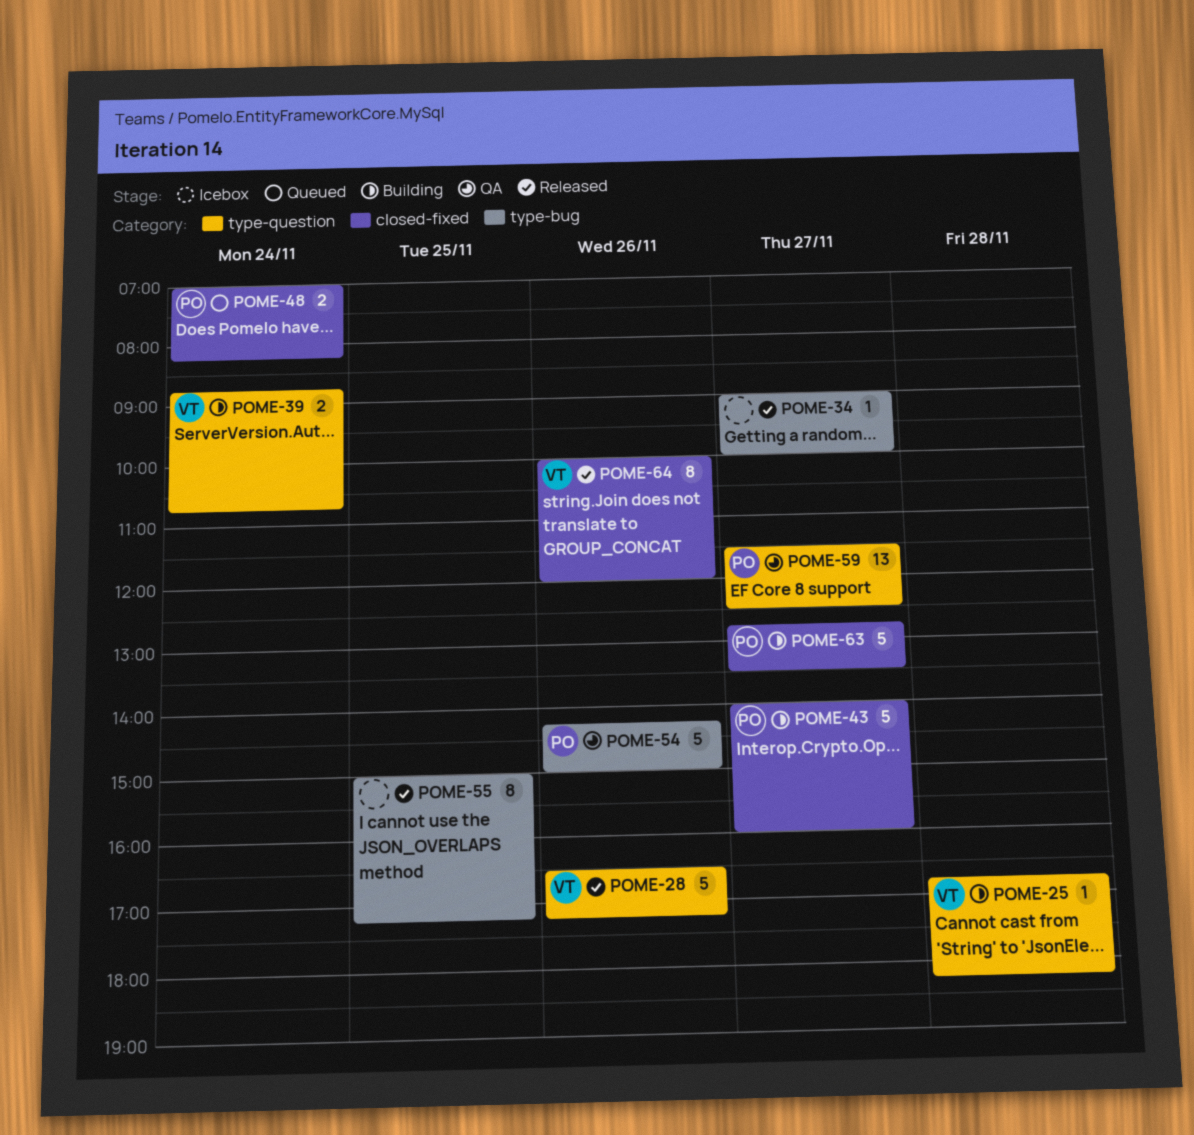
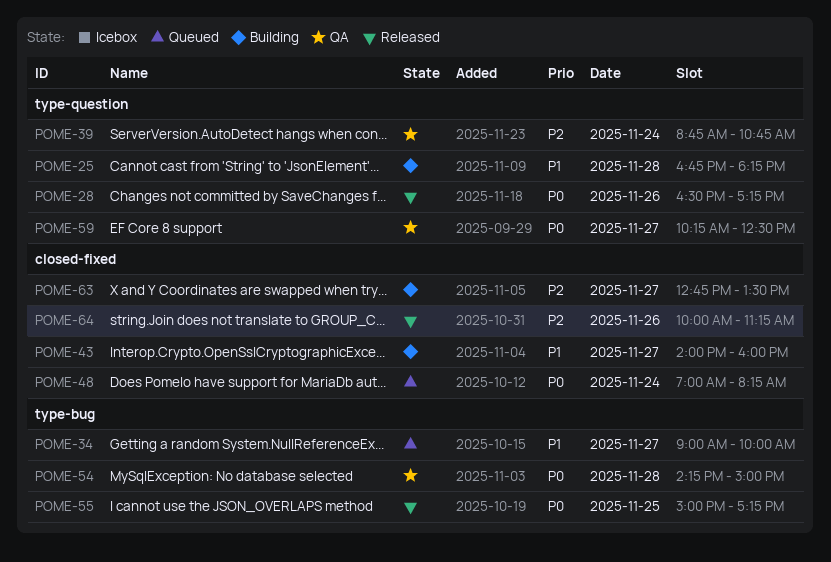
POME-34, status: Released -> Queued
POME-39, status: Building -> QA
POME-54, day: Nov 26 -> Nov 28
POME-59, begins: 11:30 -> 10:15
POME-64, ends: 12:00 -> 11:15

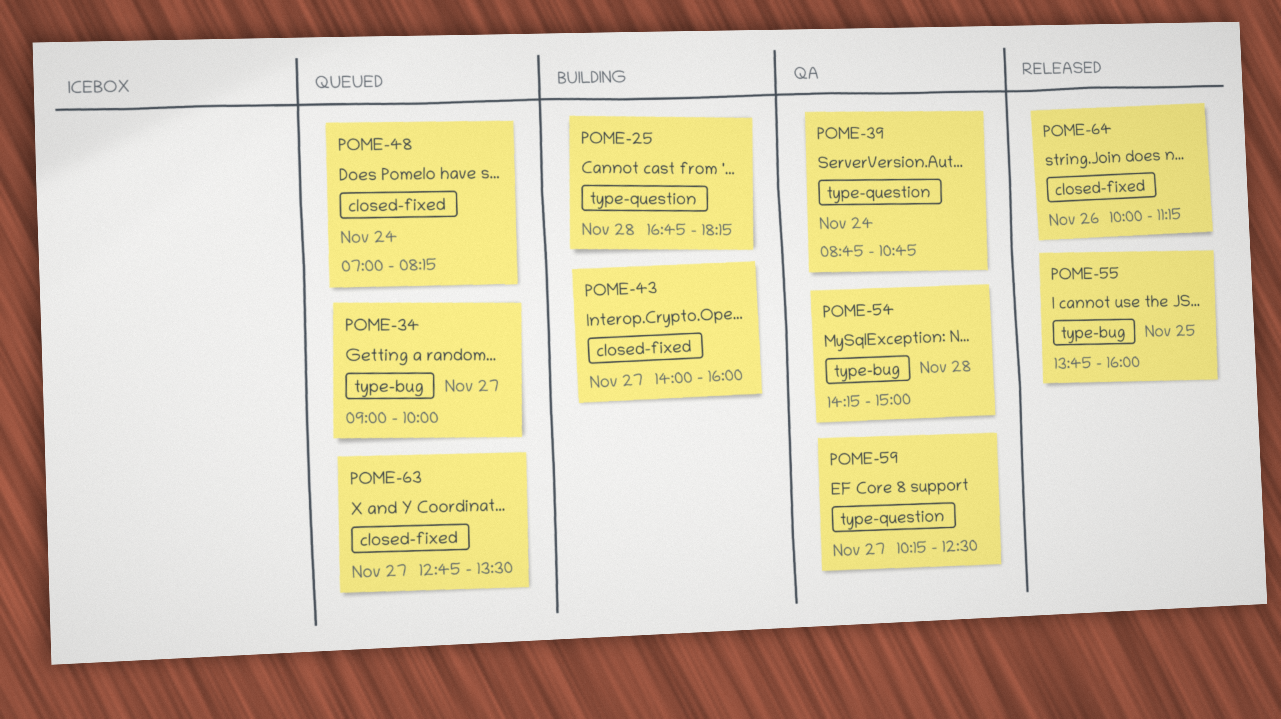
POME-28: present -> none
POME-55, begins: 15:00 -> 13:45
POME-55, ends: 17:15 -> 16:00
POME-63, status: Building -> Queued

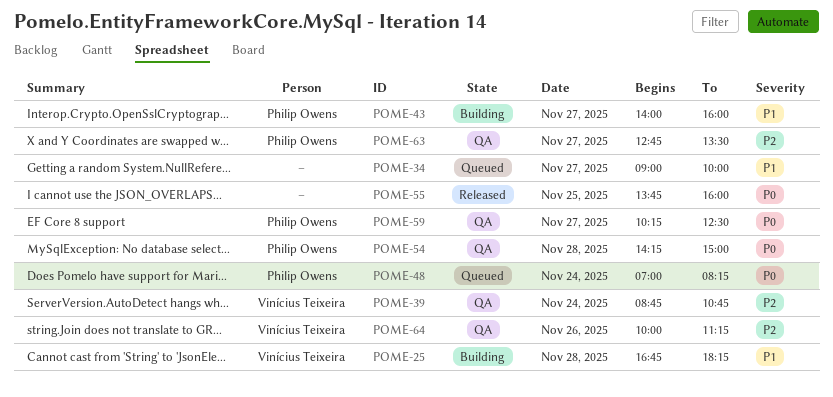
POME-63, status: Queued -> QA
POME-64, status: Released -> QA

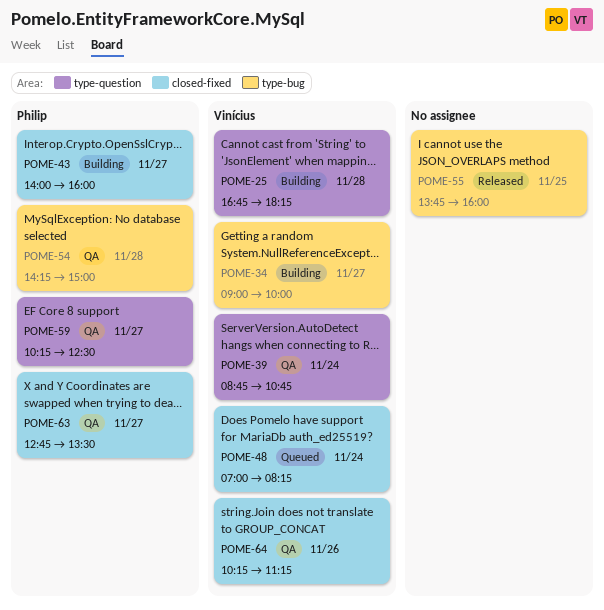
POME-34, status: Queued -> Building
POME-34, owner: none -> Vinícius Teixeira
POME-48, owner: Philip Owens -> Vinícius Teixeira
POME-64, begins: 10:00 -> 10:15

